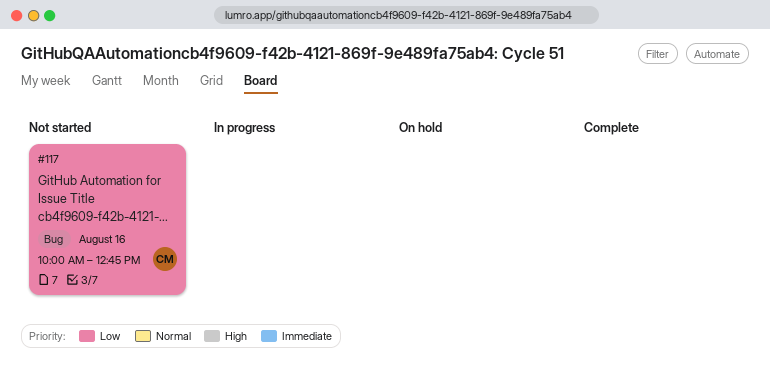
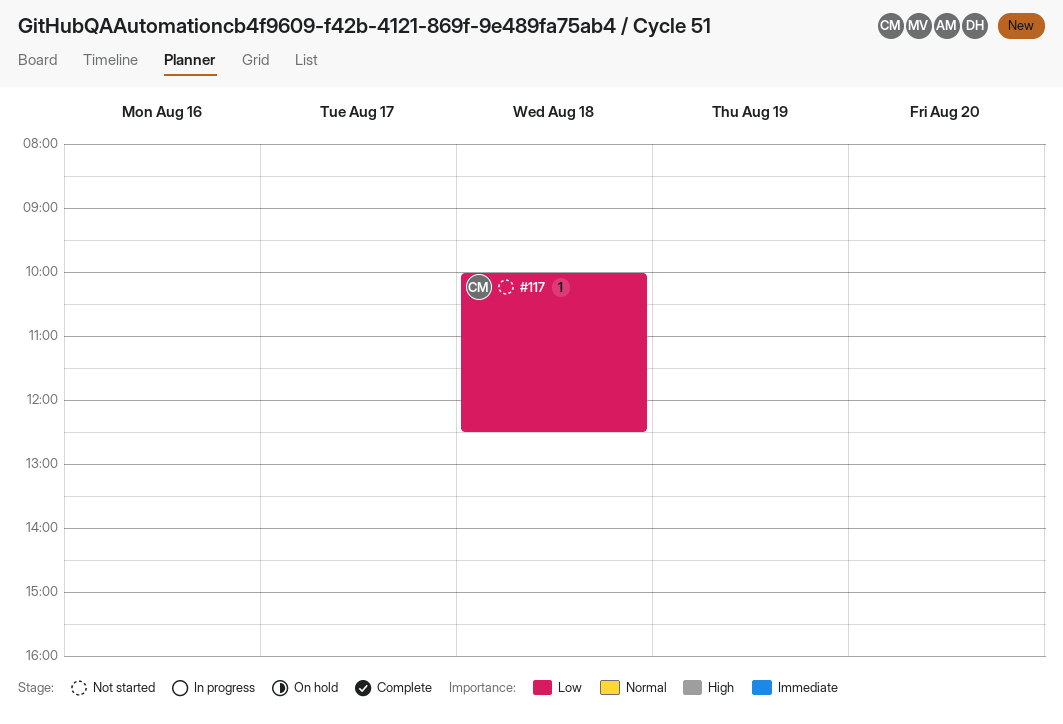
#117, day: Aug 16 -> Aug 18
#117, ends: 12:45 -> 12:30

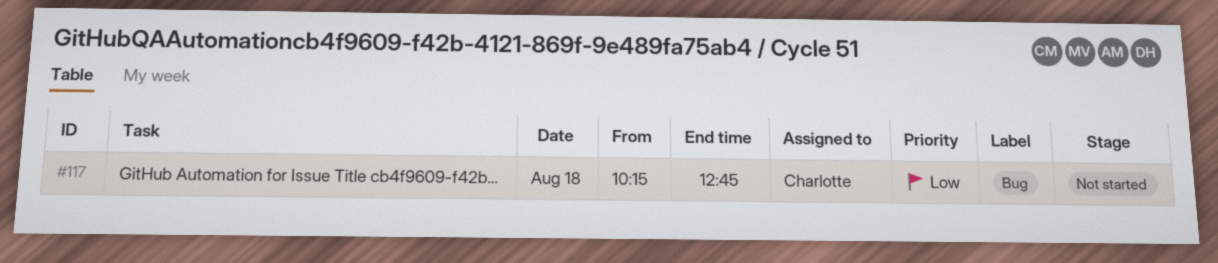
#117, begins: 10:00 -> 10:15
#117, ends: 12:30 -> 12:45

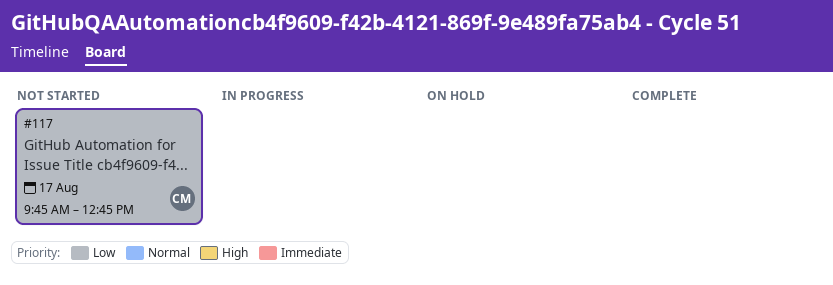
#117, day: Aug 18 -> Aug 17
#117, begins: 10:15 -> 09:45

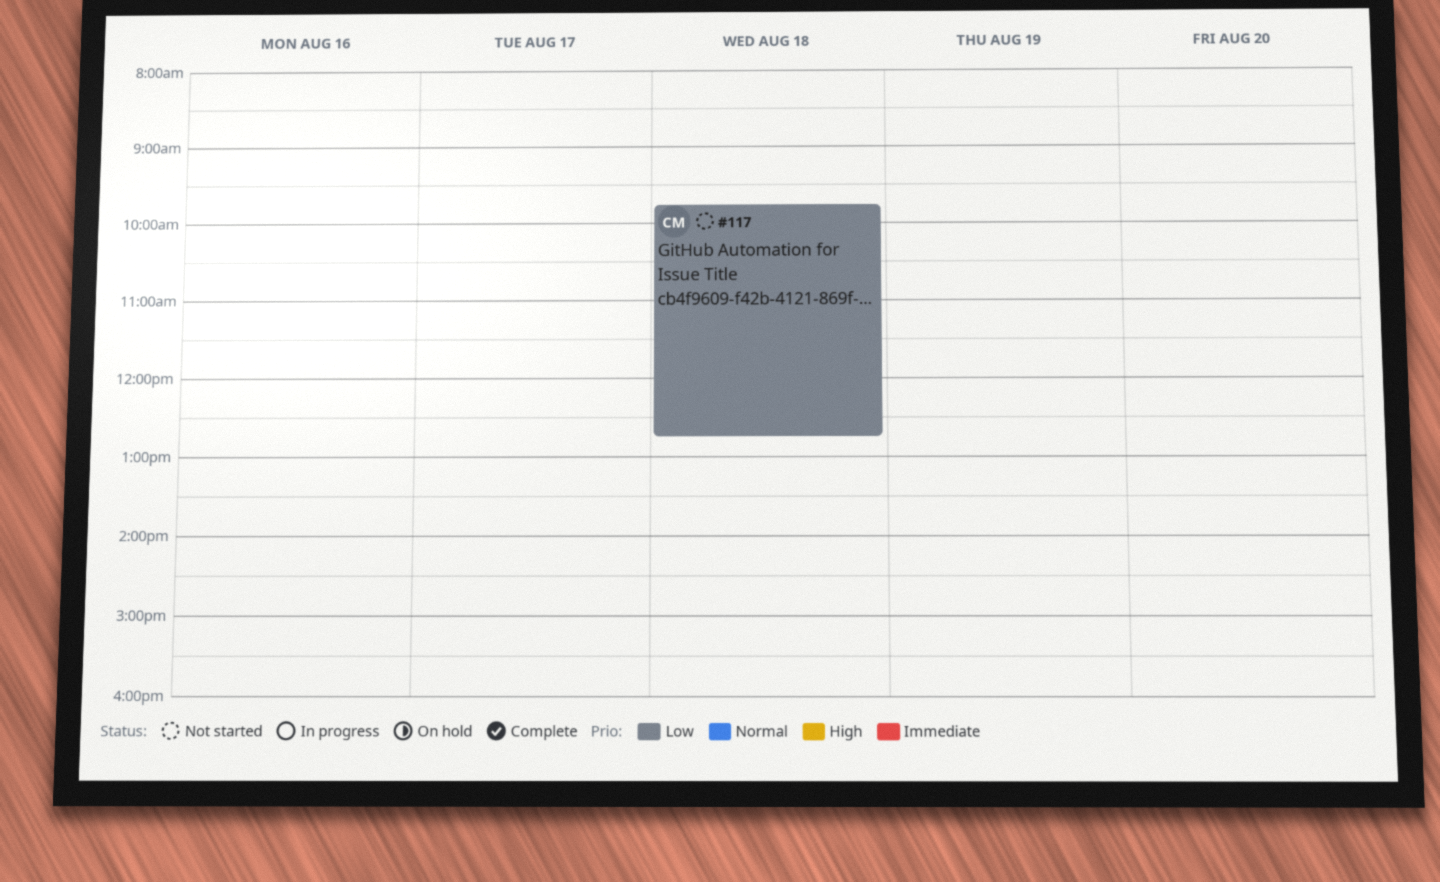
#117, day: Aug 17 -> Aug 18

